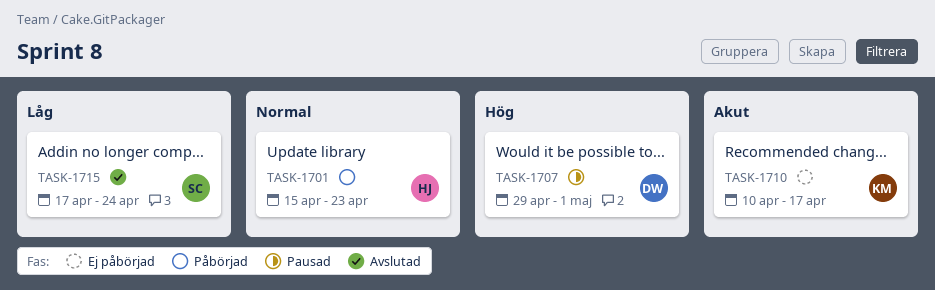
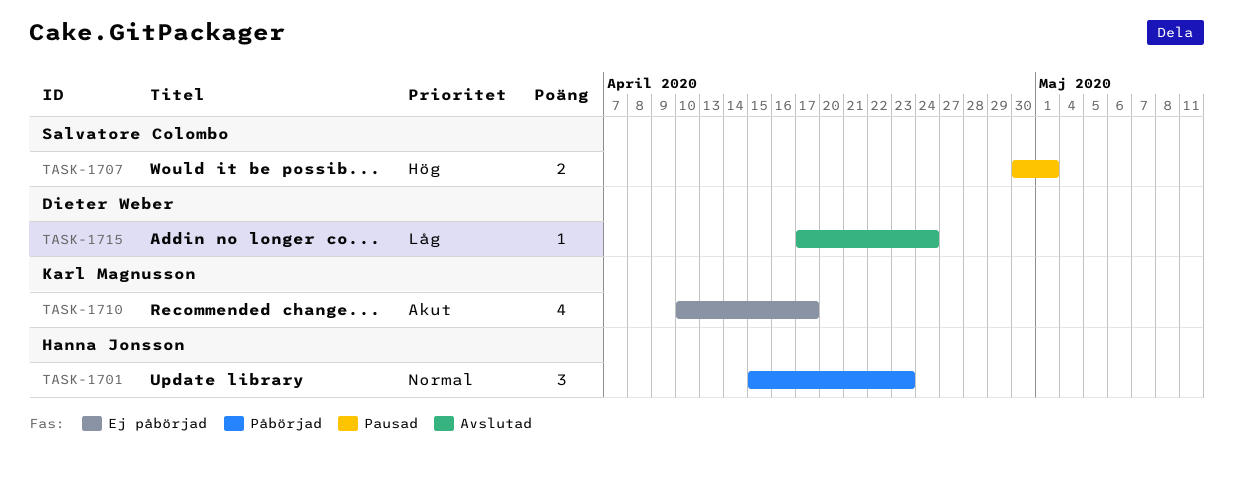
TASK-1707, owner: Dieter Weber -> Salvatore Colombo
TASK-1707, start: Apr 29 -> Apr 30
TASK-1715, owner: Salvatore Colombo -> Dieter Weber

